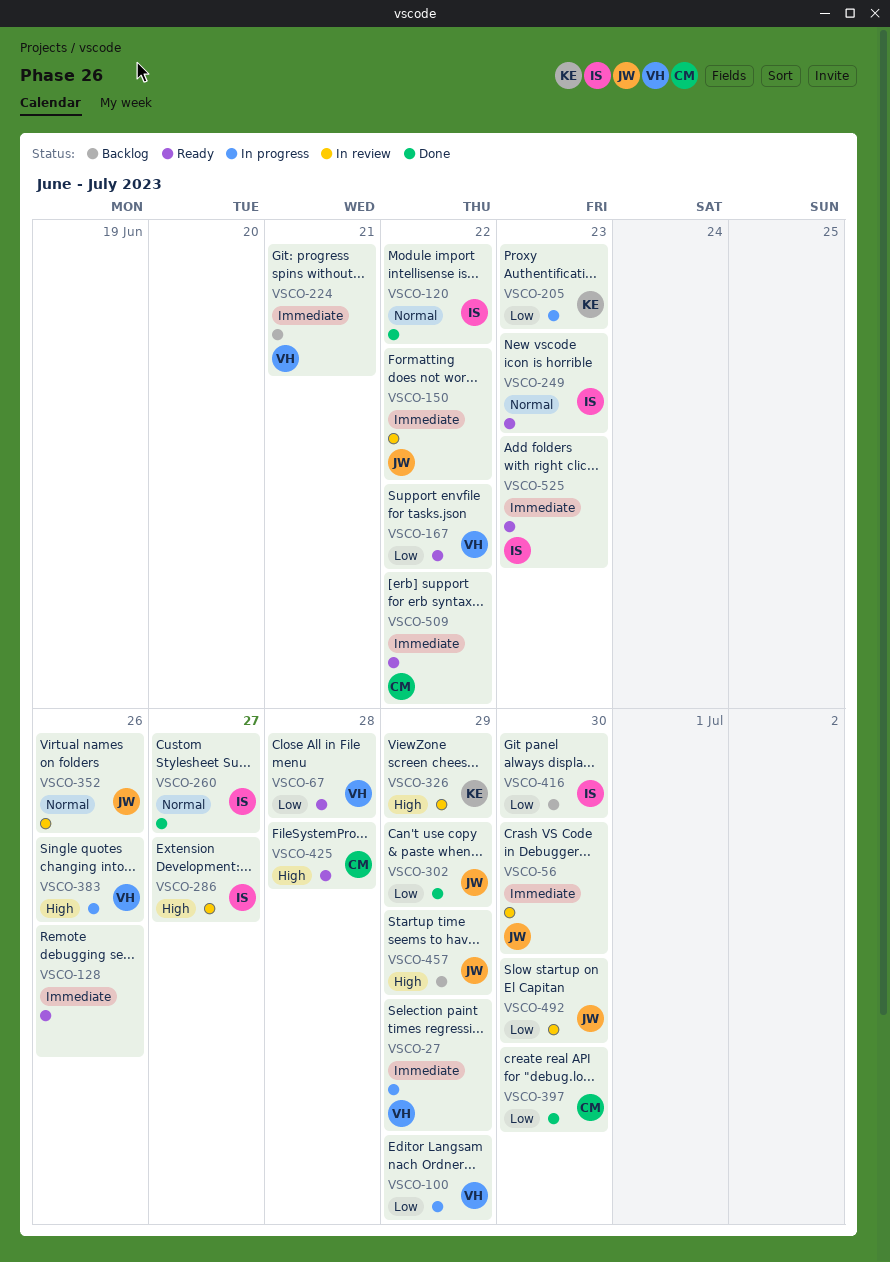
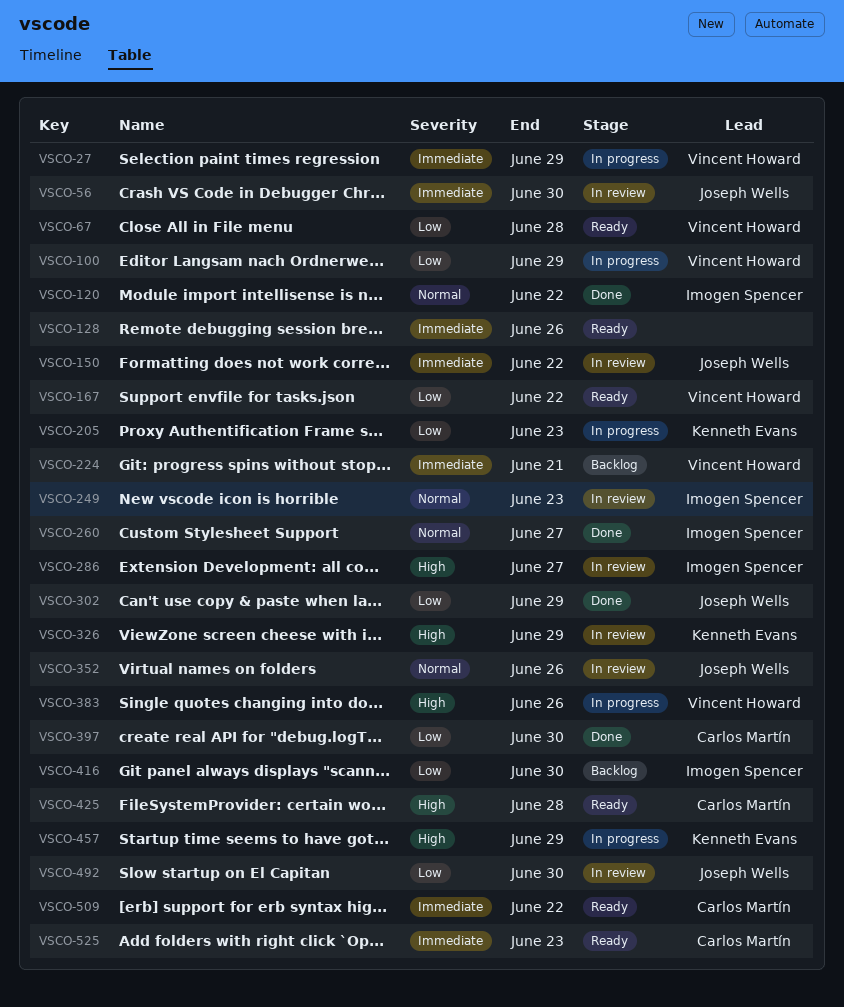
VSCO-249, status: Ready -> In review
VSCO-457, status: Backlog -> In progress
VSCO-457, owner: Joseph Wells -> Kenneth Evans
VSCO-525, owner: Imogen Spencer -> Carlos Martín

